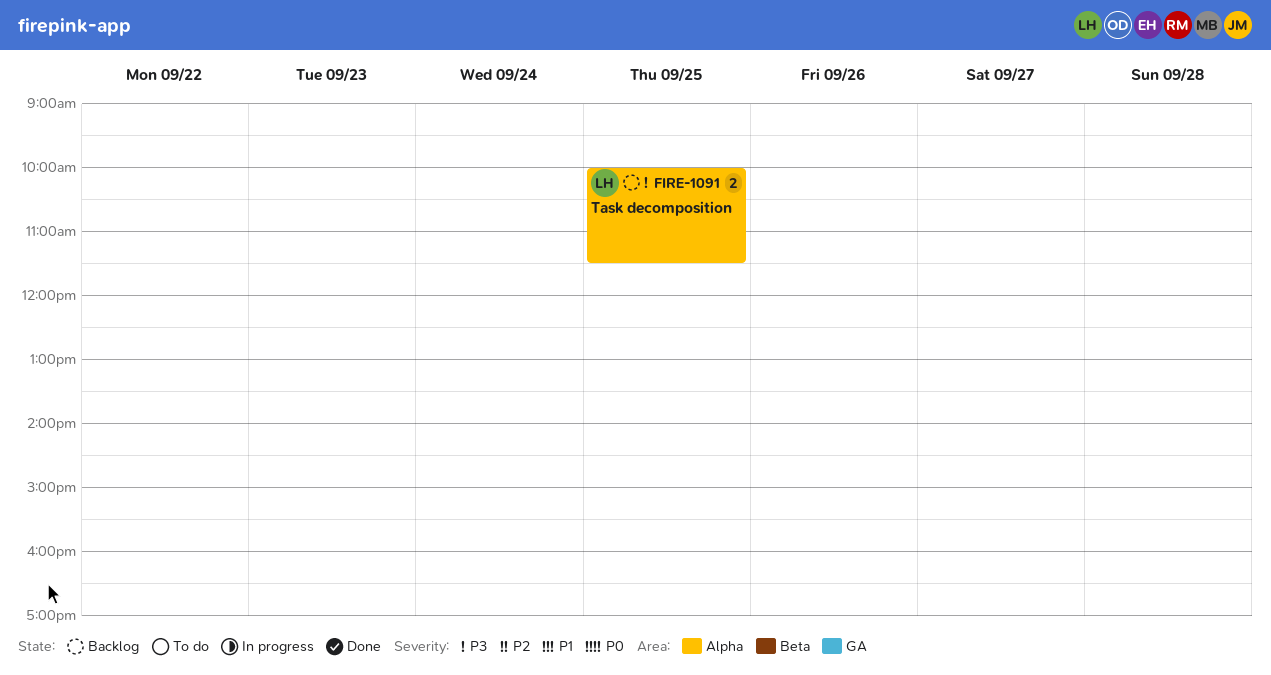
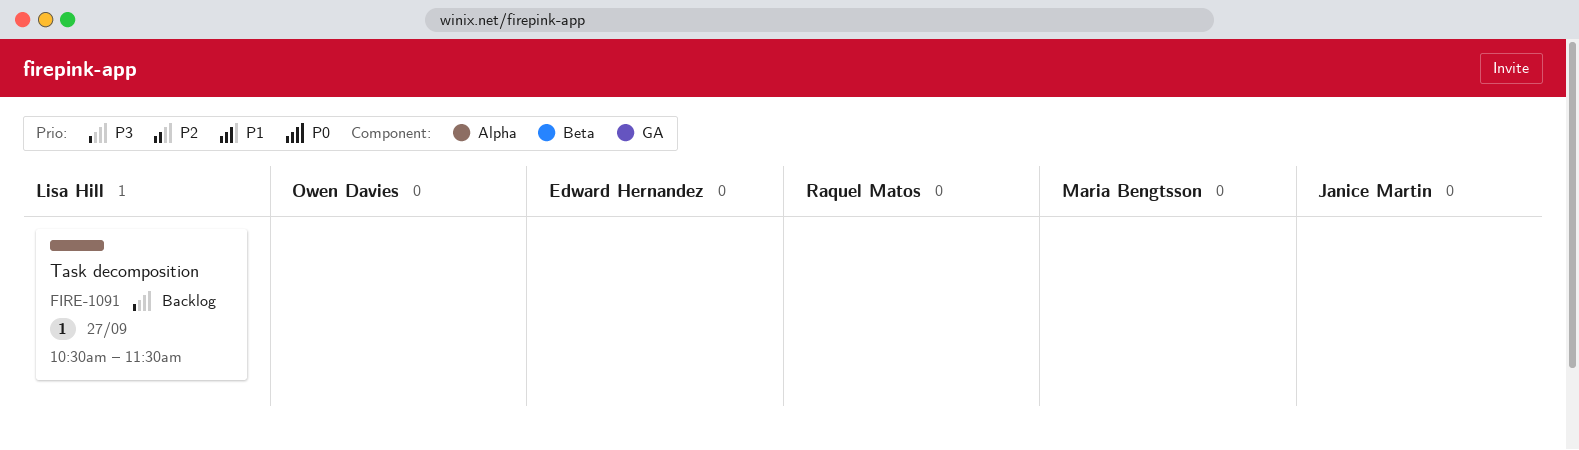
FIRE-1091, estimate: 2 -> 1
FIRE-1091, day: Sep 25 -> Sep 27
FIRE-1091, begins: 10:00 -> 10:30

